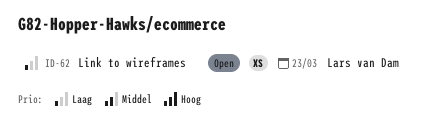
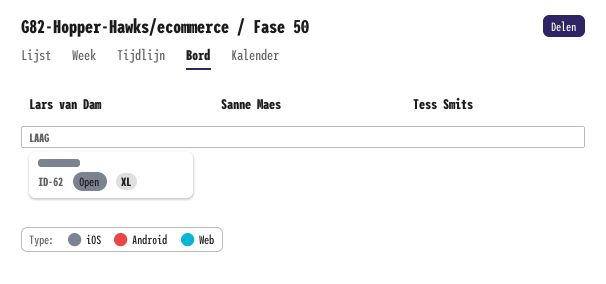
ID-62, estimate: XS -> XL

